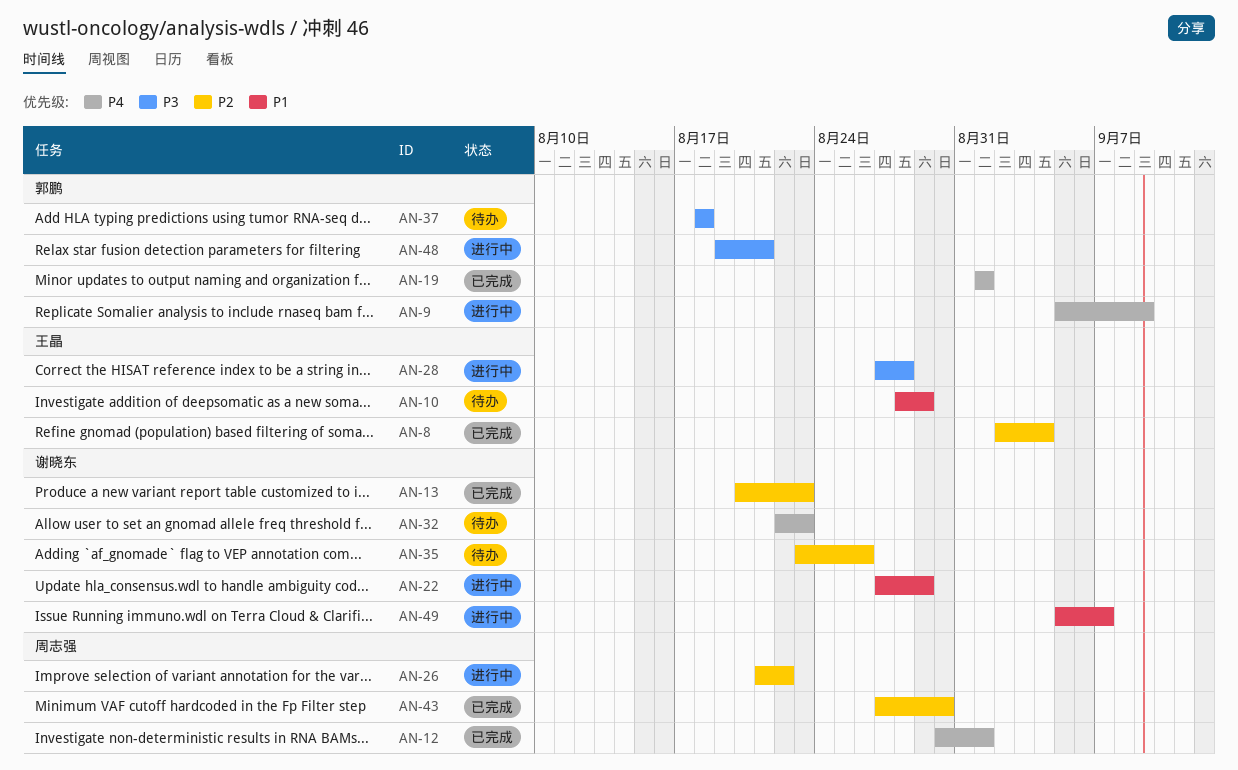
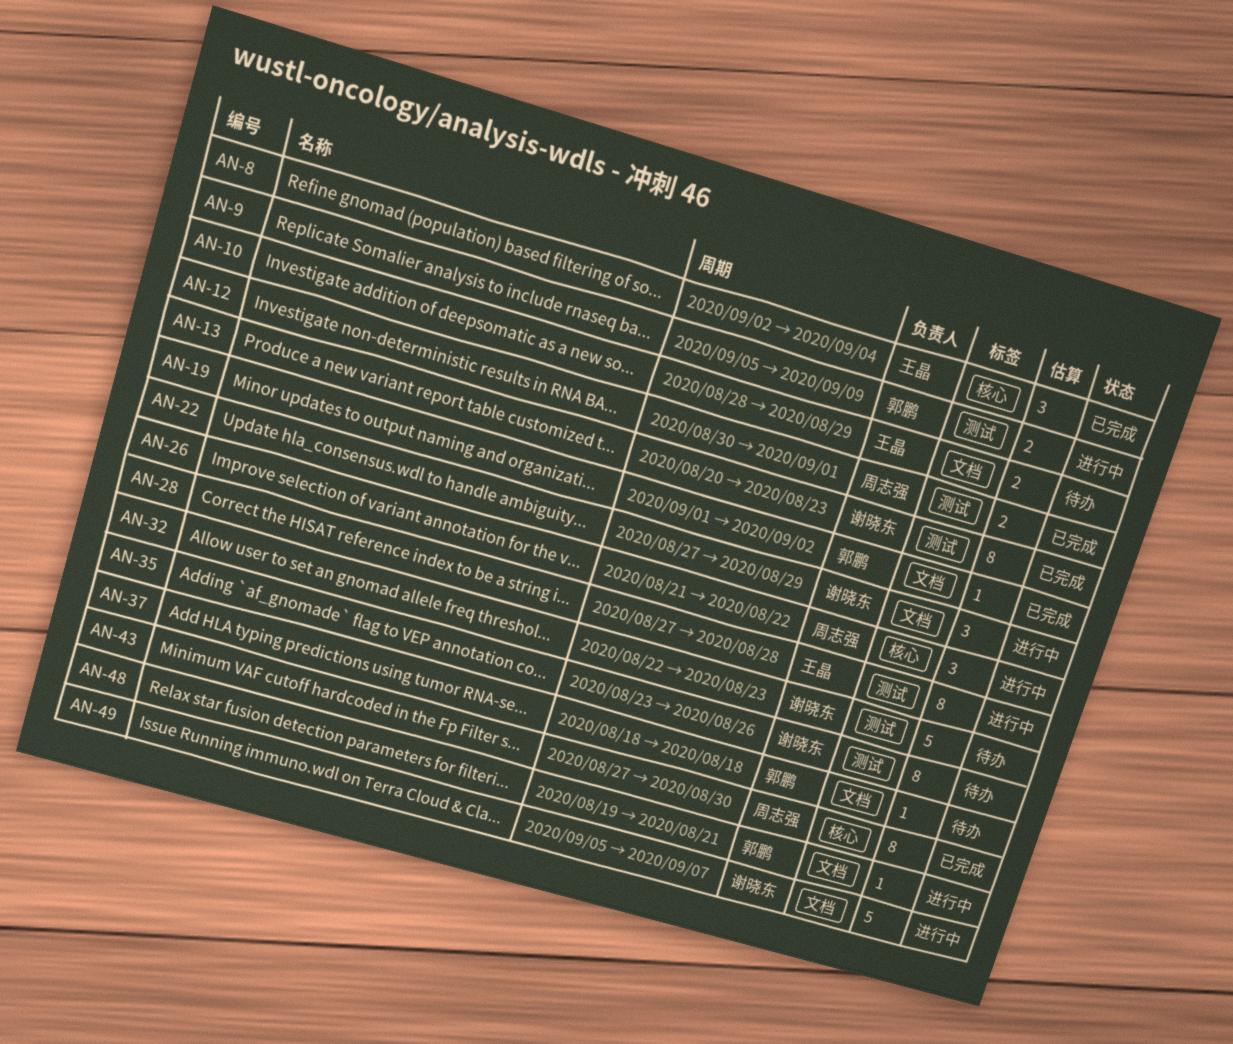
AN-19, due: Sep 1 -> Sep 2

